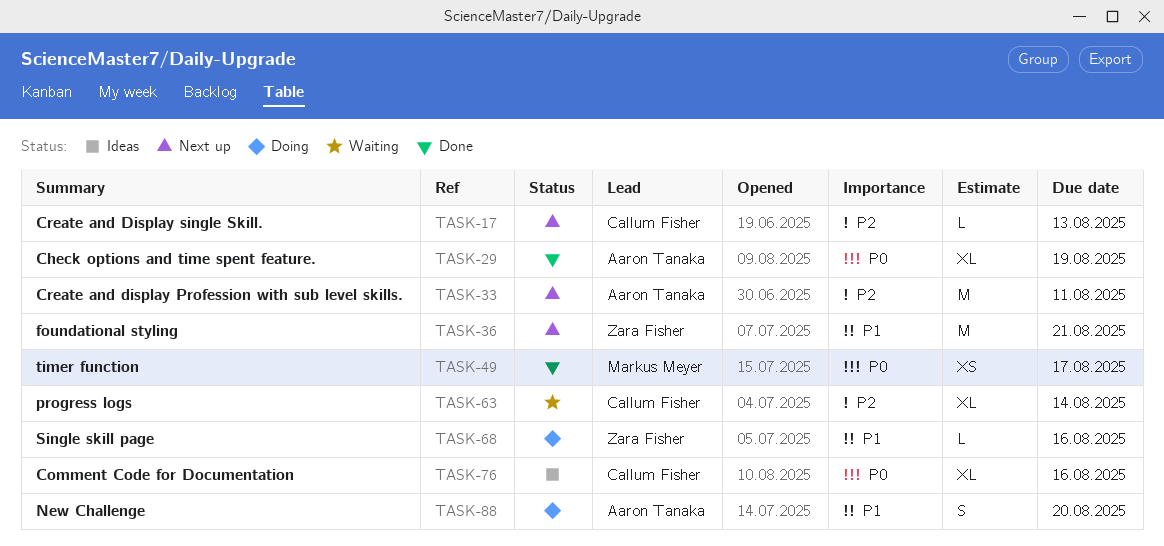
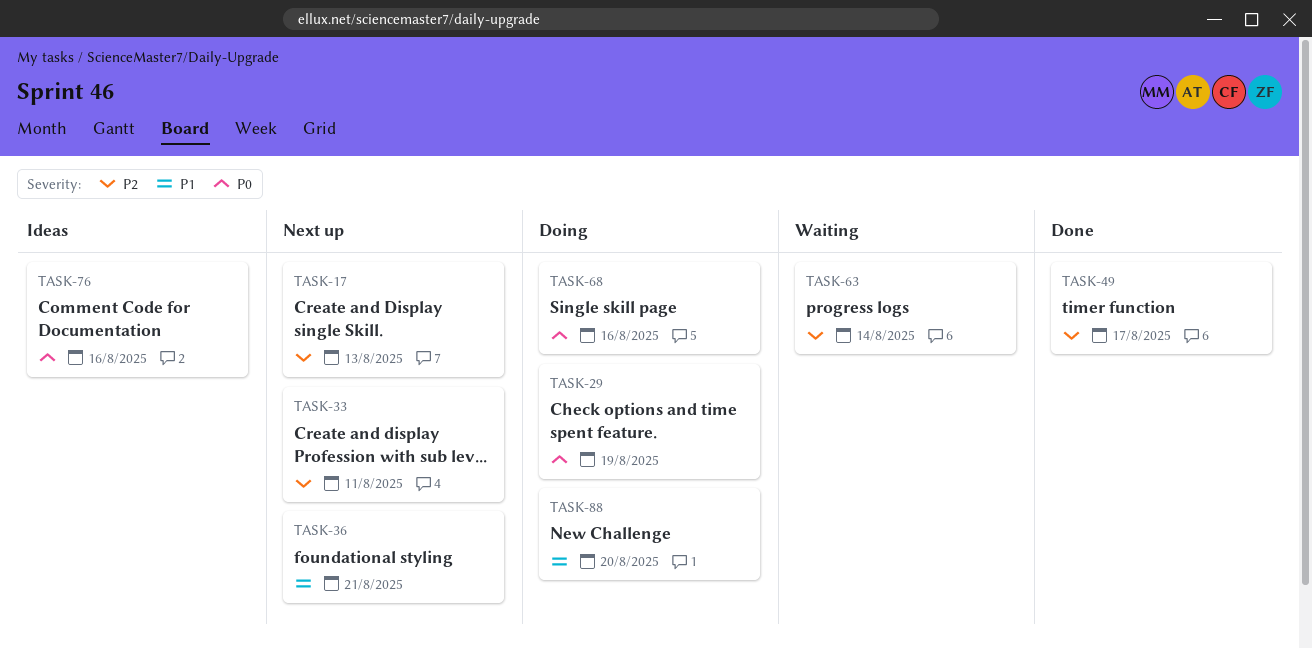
TASK-29, status: Done -> Doing
TASK-49, priority: P0 -> P2
TASK-68, priority: P1 -> P0

